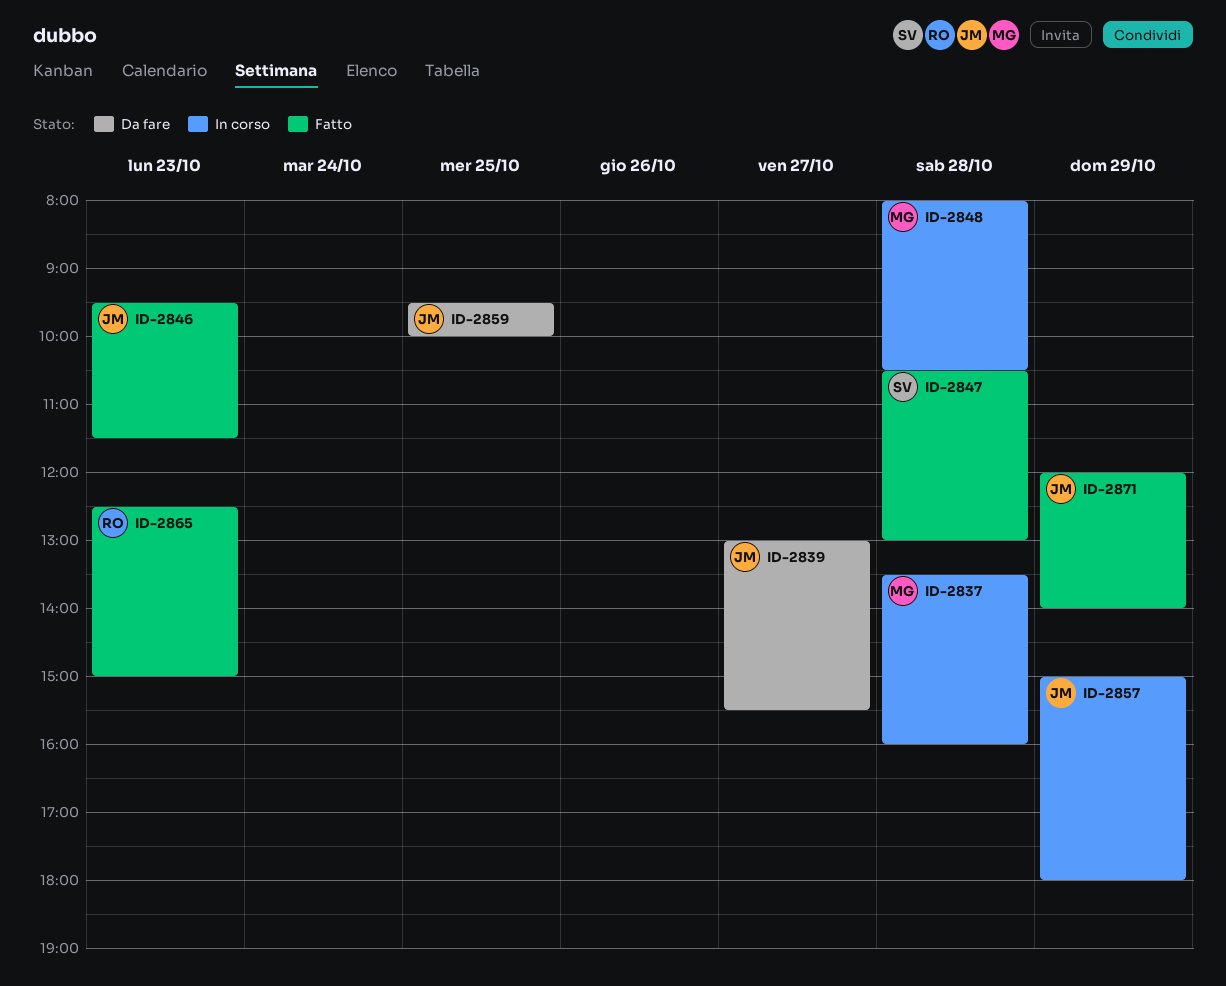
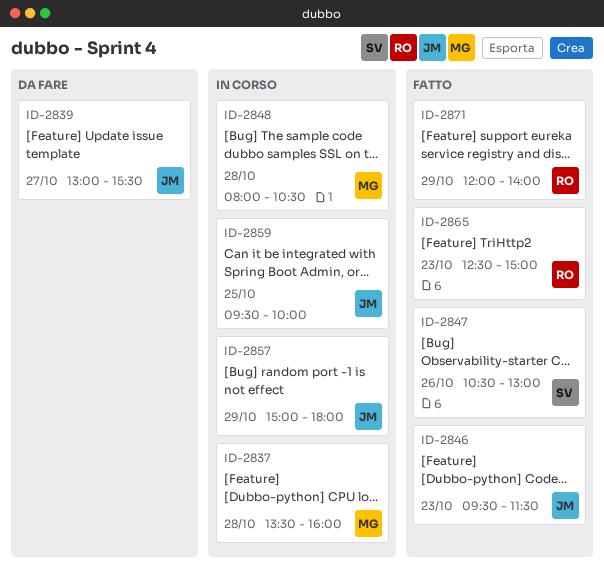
ID-2847, day: Oct 28 -> Oct 26
ID-2859, status: Da fare -> In corso
ID-2871, owner: JM -> RO

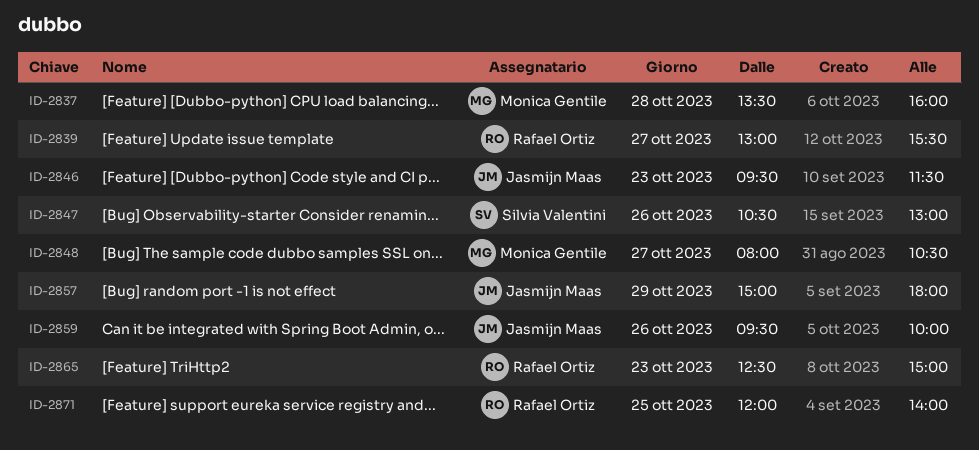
ID-2839, owner: Jasmijn Maas -> Rafael Ortiz
ID-2848, day: Oct 28 -> Oct 27
ID-2859, day: Oct 25 -> Oct 26
ID-2871, day: Oct 29 -> Oct 25

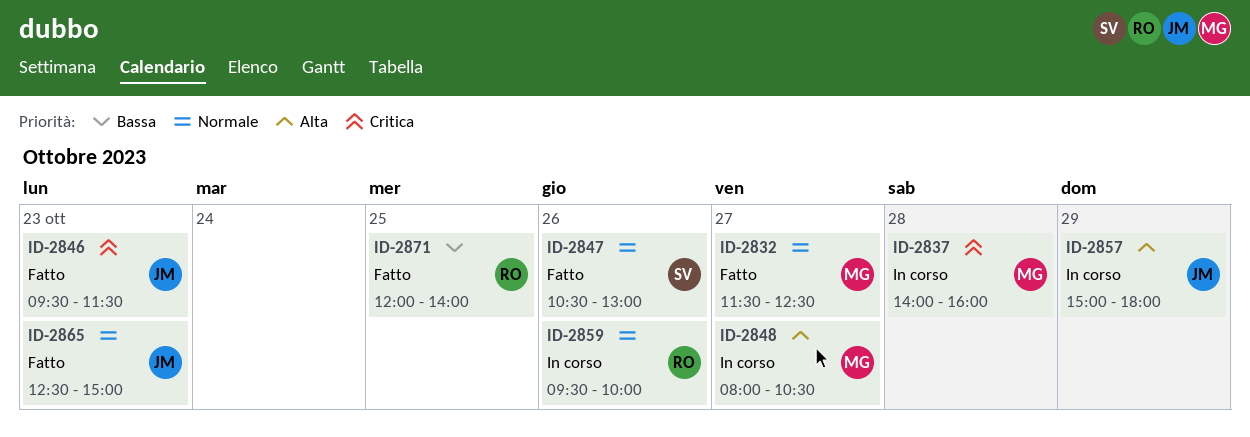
ID-2832: none -> present
ID-2837, begins: 13:30 -> 14:00
ID-2839: present -> none
ID-2859, owner: Jasmijn Maas -> Rafael Ortiz
ID-2865, owner: Rafael Ortiz -> Jasmijn Maas

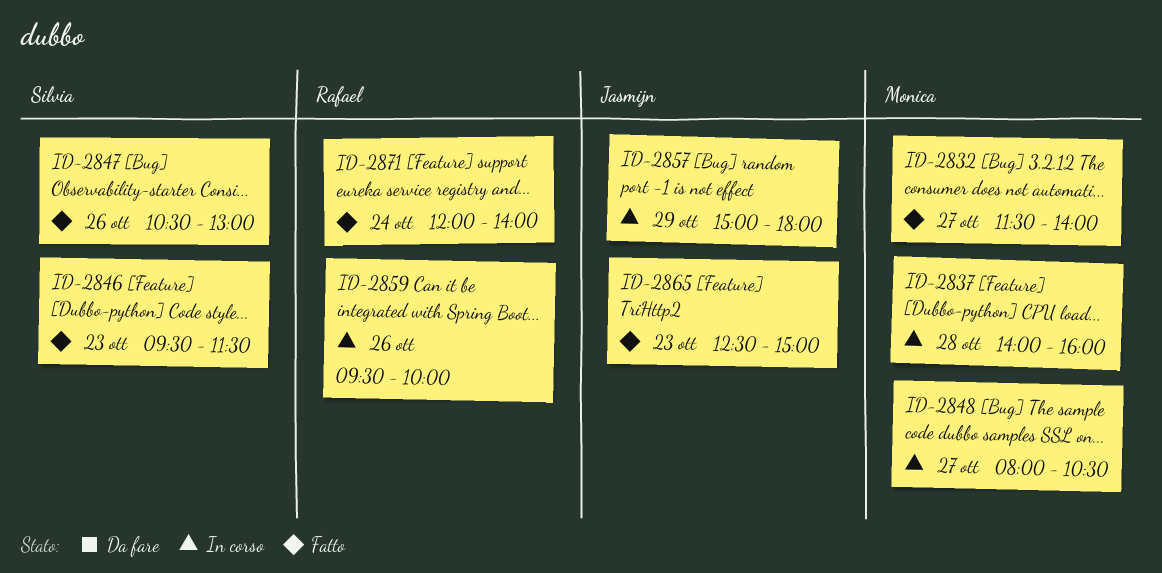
ID-2832, ends: 12:30 -> 14:00
ID-2846, owner: Jasmijn -> Silvia
ID-2871, day: Oct 25 -> Oct 24

